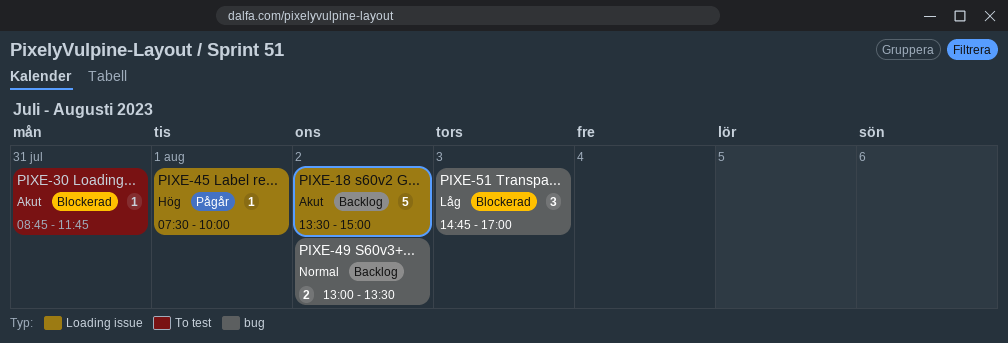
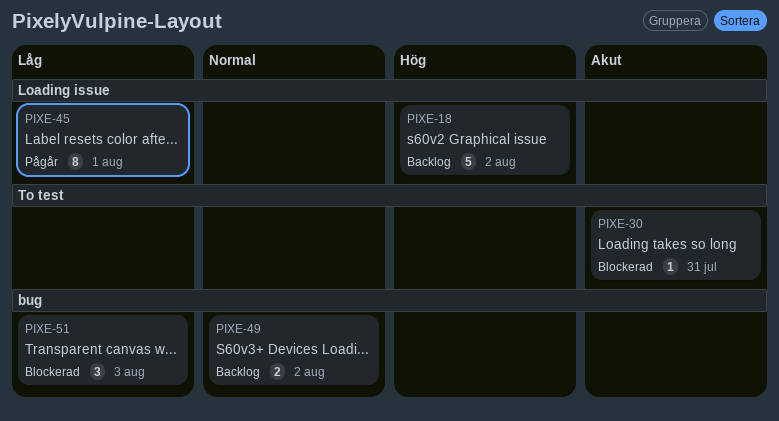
PIXE-18, priority: Akut -> Hög
PIXE-45, priority: Hög -> Låg
PIXE-45, estimate: 1 -> 8

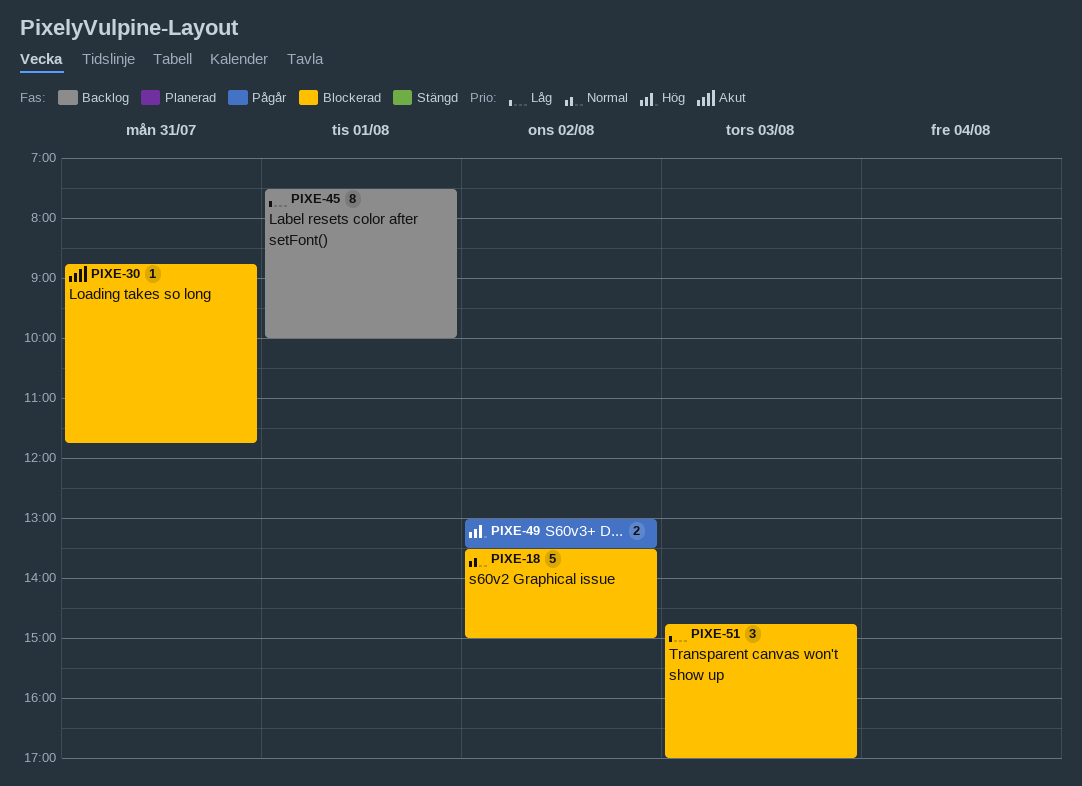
PIXE-18, status: Backlog -> Blockerad
PIXE-18, priority: Hög -> Normal
PIXE-45, status: Pågår -> Backlog
PIXE-49, status: Backlog -> Pågår
PIXE-49, priority: Normal -> Hög

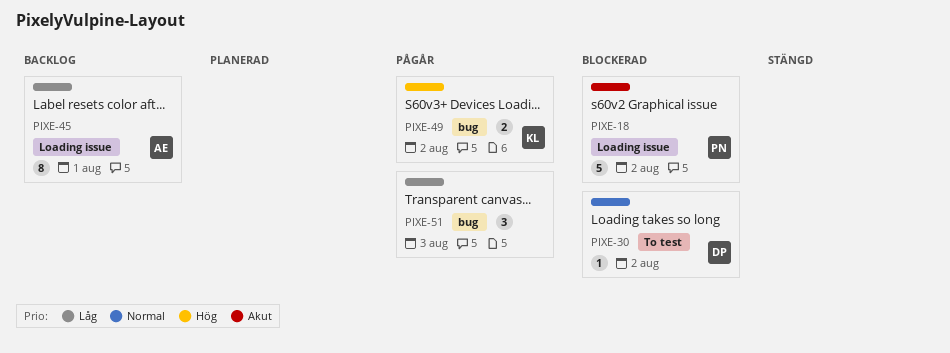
PIXE-18, priority: Normal -> Akut
PIXE-30, priority: Akut -> Normal
PIXE-30, day: Jul 31 -> Aug 2
PIXE-51, status: Blockerad -> Pågår

